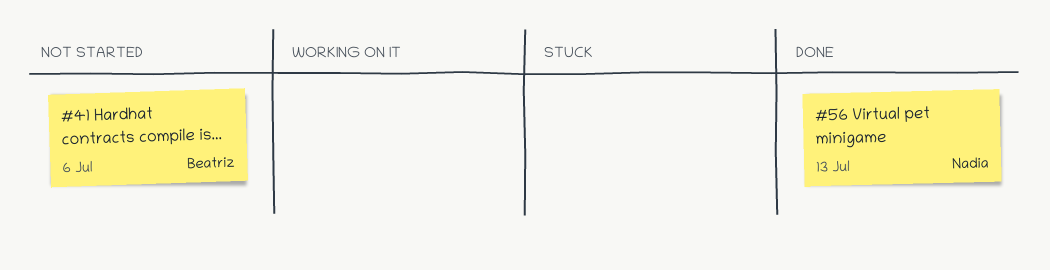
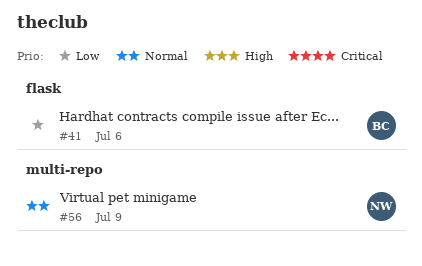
#56, due: Jul 13 -> Jul 9

